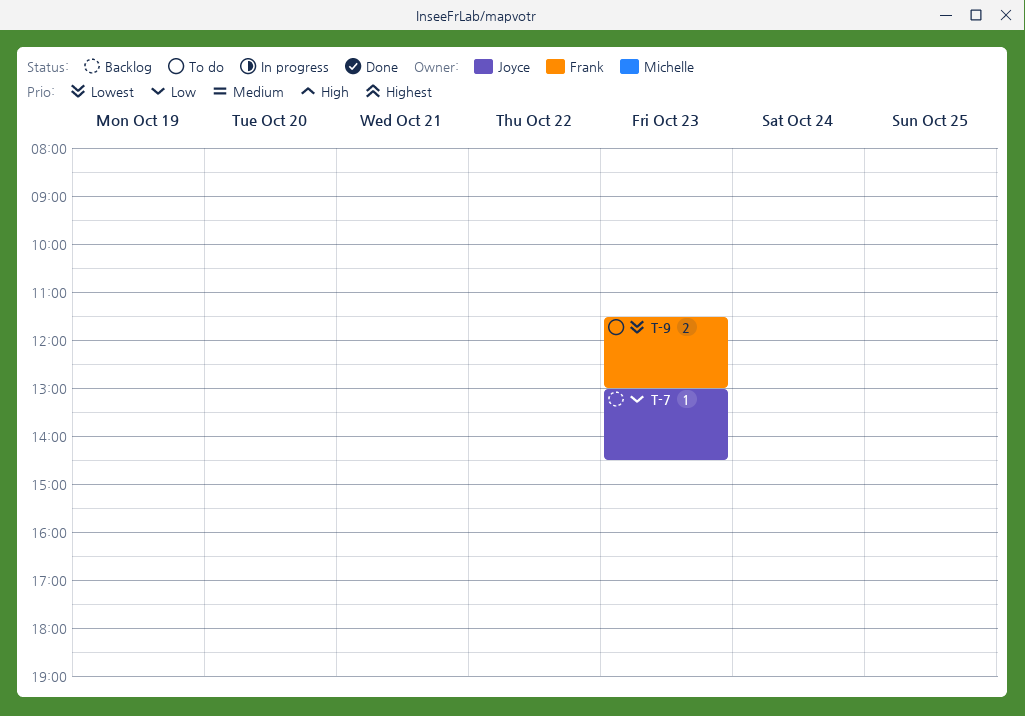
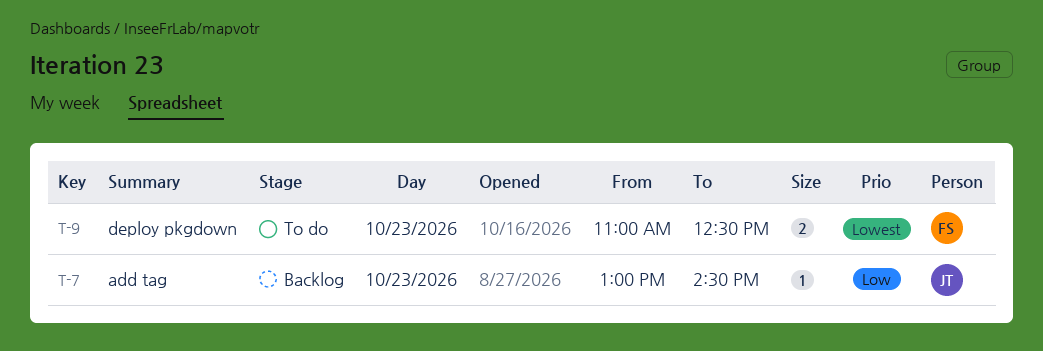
T-9, begins: 11:30 -> 11:00
T-9, ends: 13:00 -> 12:30

